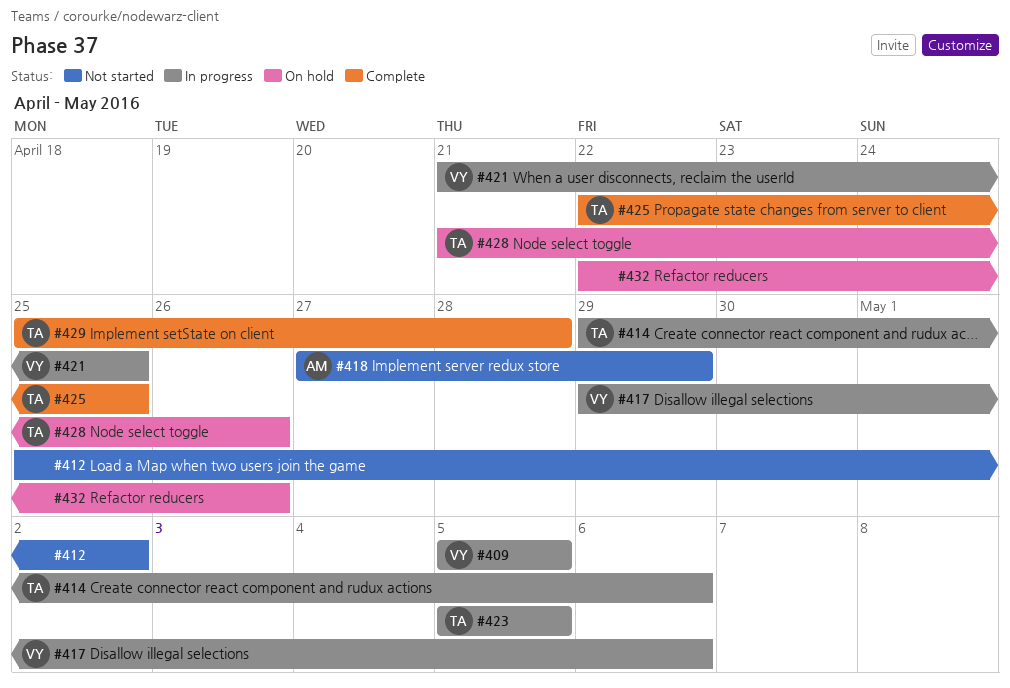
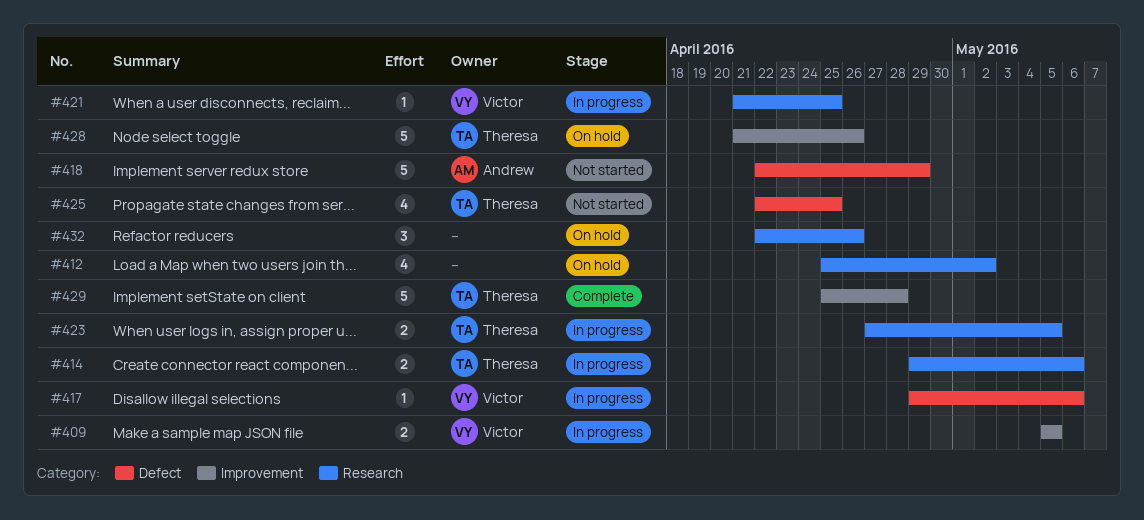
#412, status: Not started -> On hold
#418, start: Apr 27 -> Apr 22
#423, start: May 5 -> Apr 27
#425, status: Complete -> Not started

